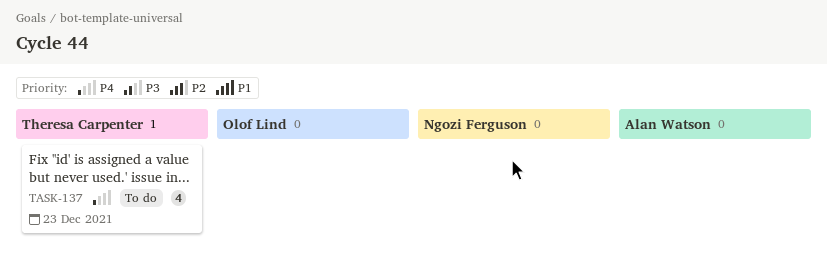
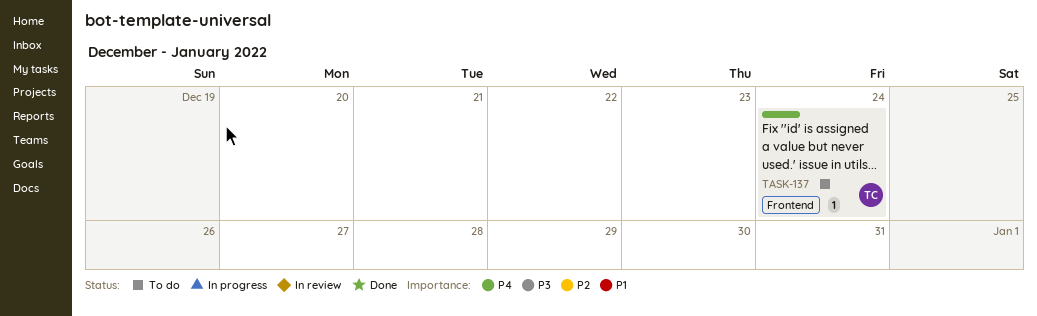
TASK-137, estimate: 4 -> 1
TASK-137, due: Dec 23 -> Dec 24

